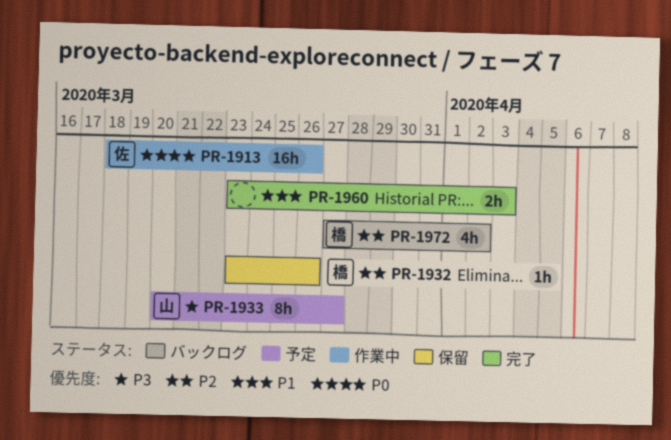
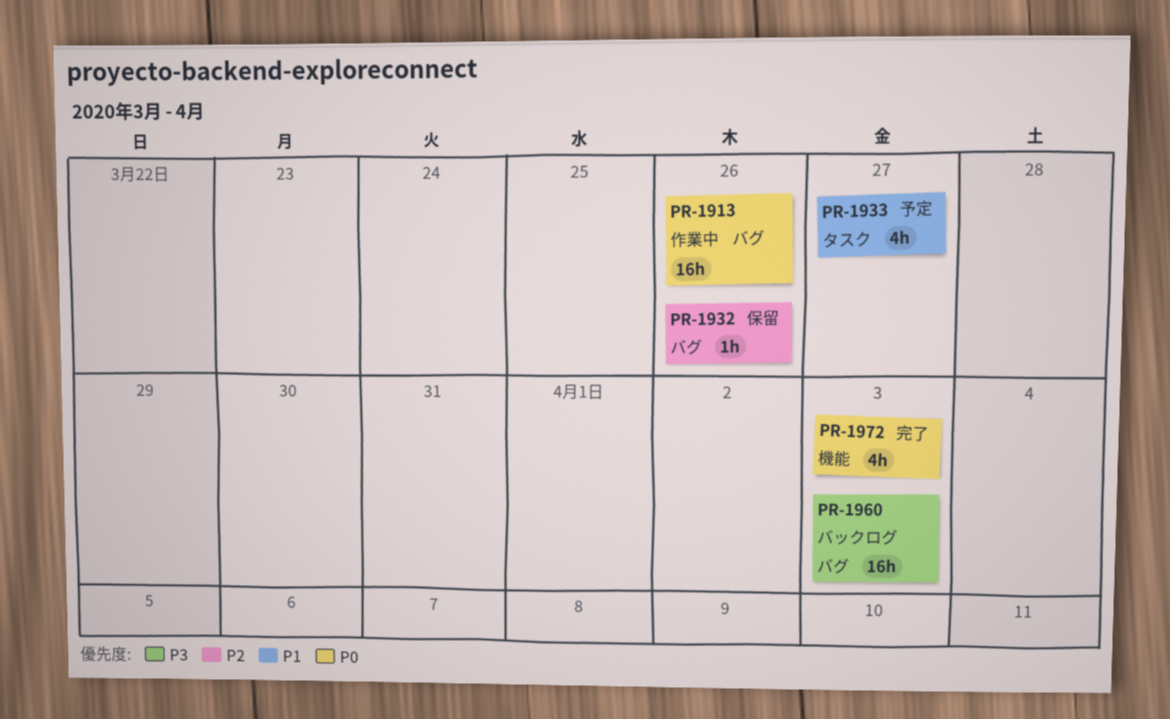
PR-1933, priority: P3 -> P1
PR-1933, estimate: 8h -> 4h
PR-1960, status: 完了 -> バックログ
PR-1960, priority: P1 -> P3
PR-1960, estimate: 2h -> 16h
PR-1972, status: バックログ -> 完了
PR-1972, priority: P2 -> P0
PR-1972, due: Apr 2 -> Apr 3

